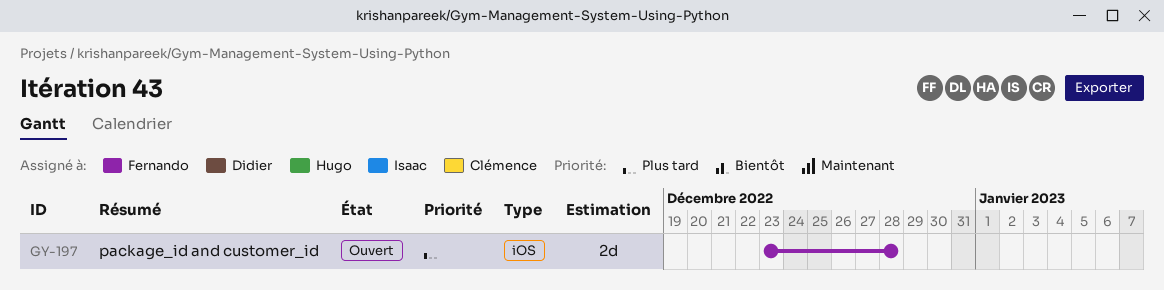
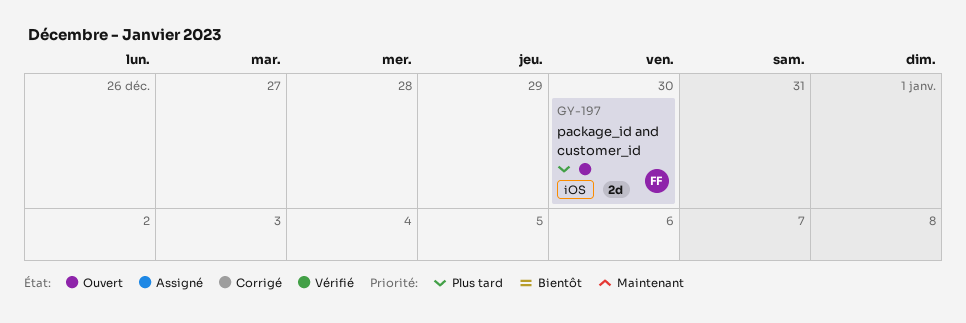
GY-197, due: Dec 28 -> Dec 30

